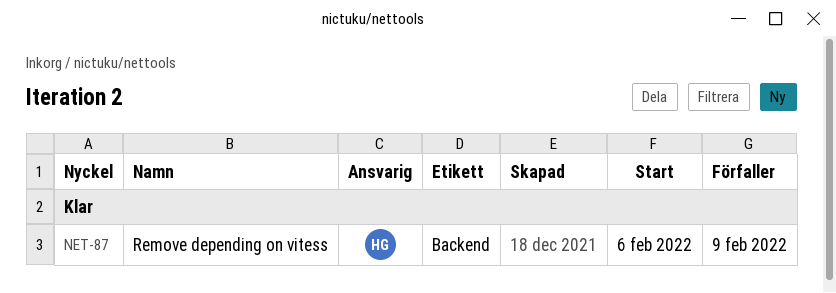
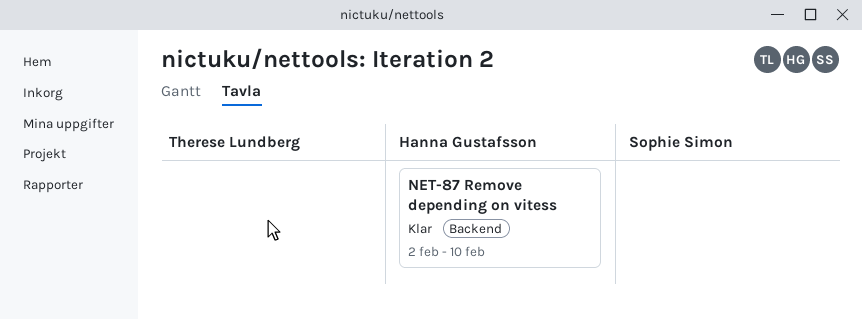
NET-87, start: Feb 6 -> Feb 2
NET-87, due: Feb 9 -> Feb 10

